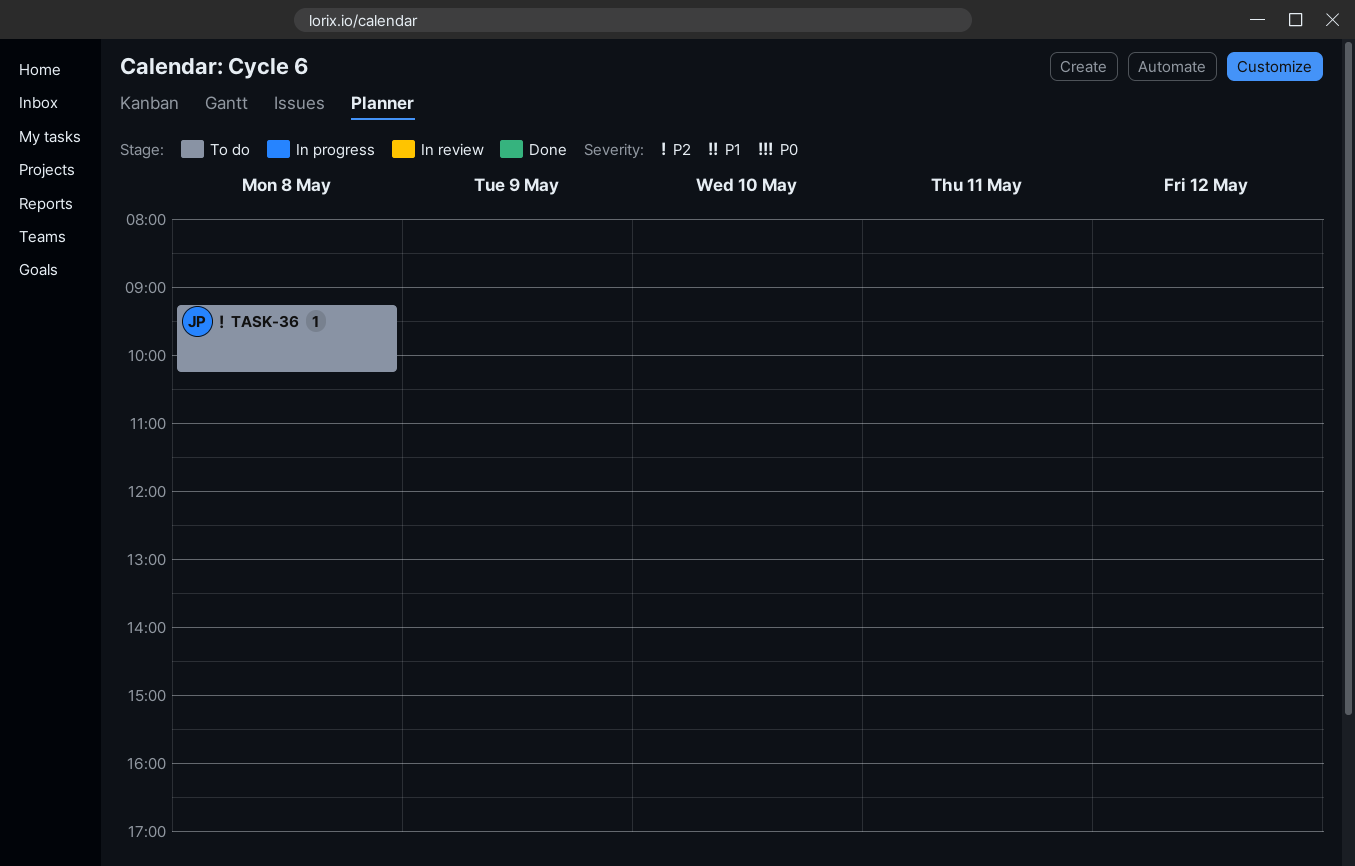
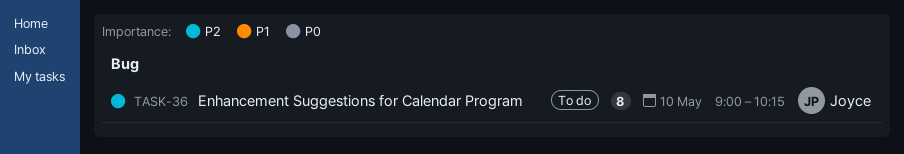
TASK-36, estimate: 1 -> 8
TASK-36, day: May 8 -> May 10
TASK-36, begins: 09:15 -> 09:00

